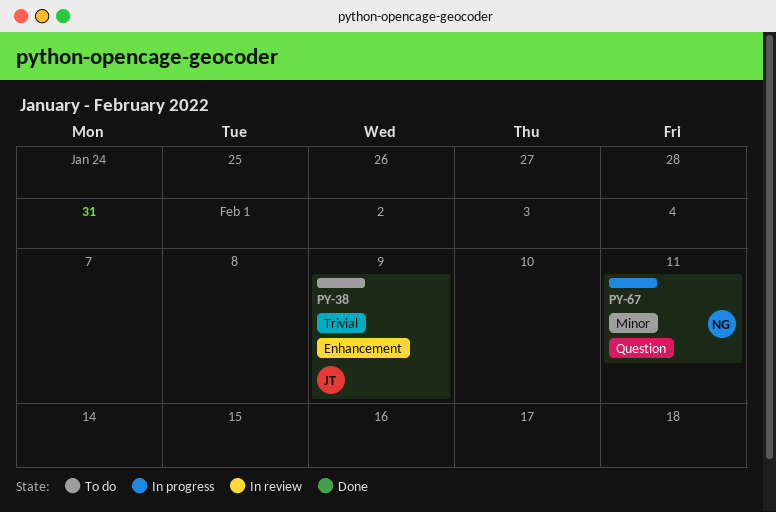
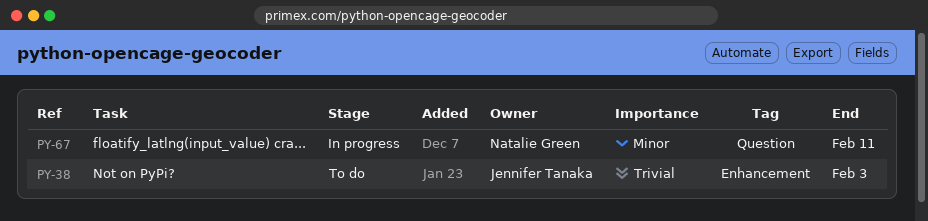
PY-38, due: Feb 9 -> Feb 3

